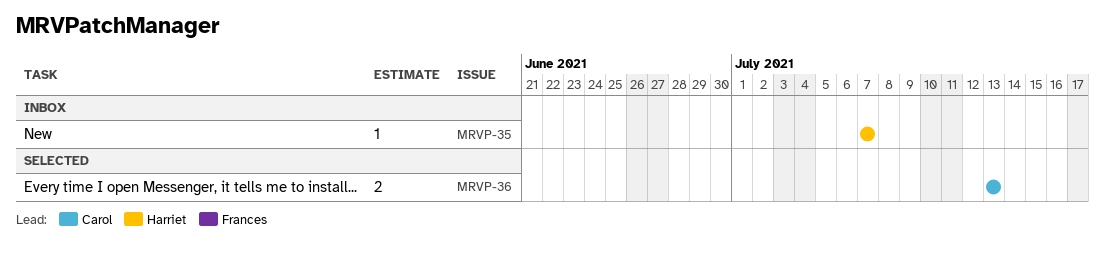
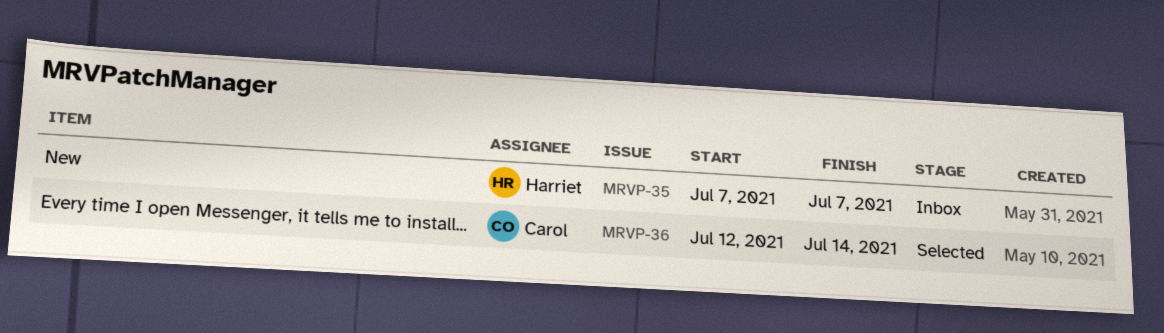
MRVP-36, start: Jul 13 -> Jul 12
MRVP-36, due: Jul 13 -> Jul 14

